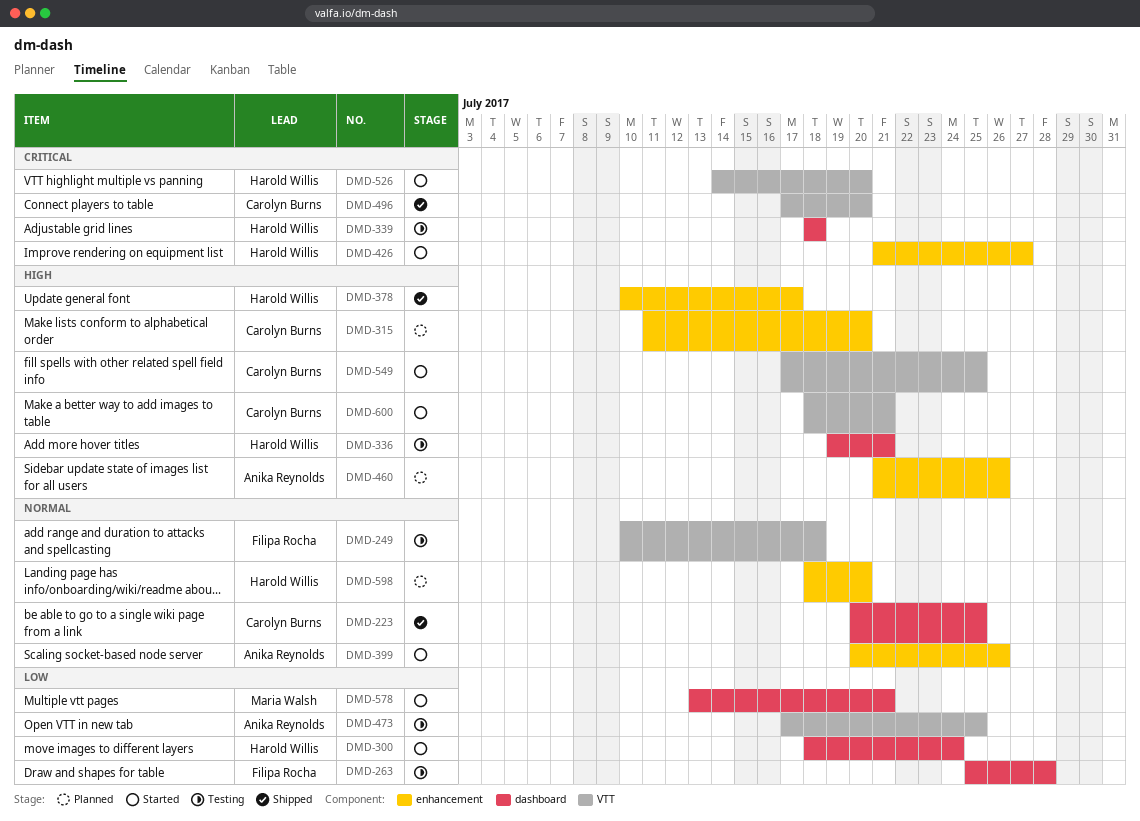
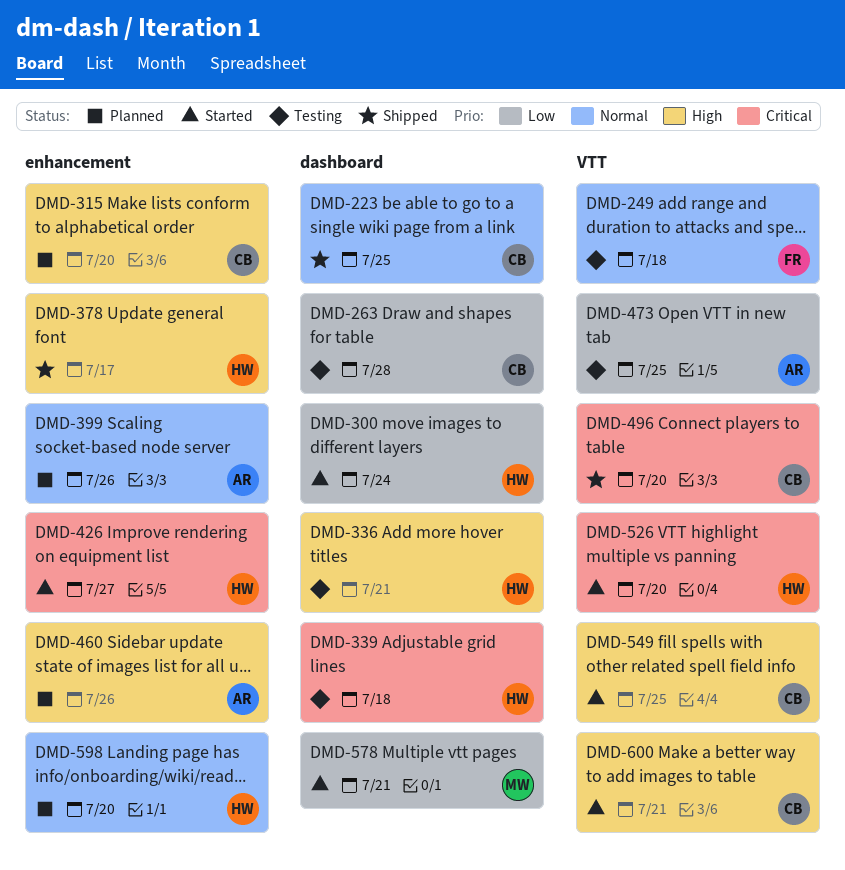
DMD-263, owner: Filipa Rocha -> Carolyn Burns
DMD-399, status: Started -> Planned

